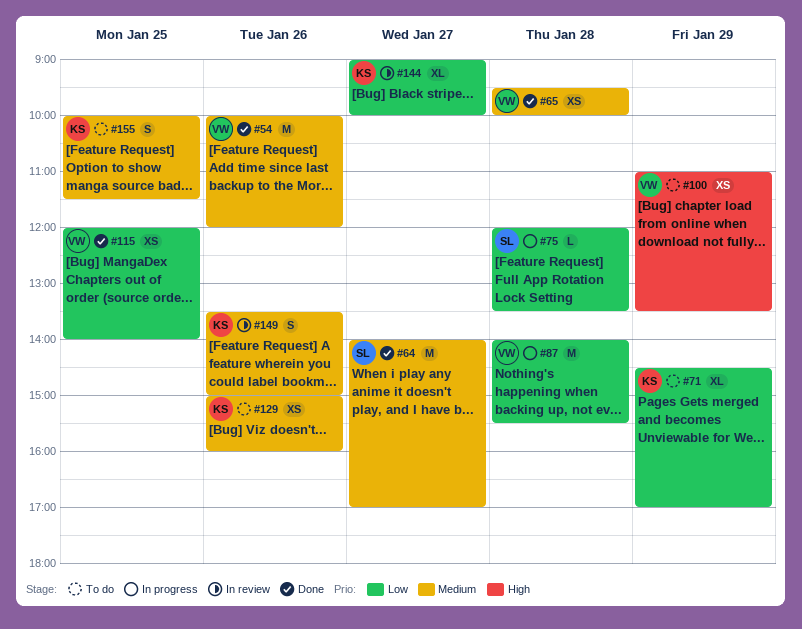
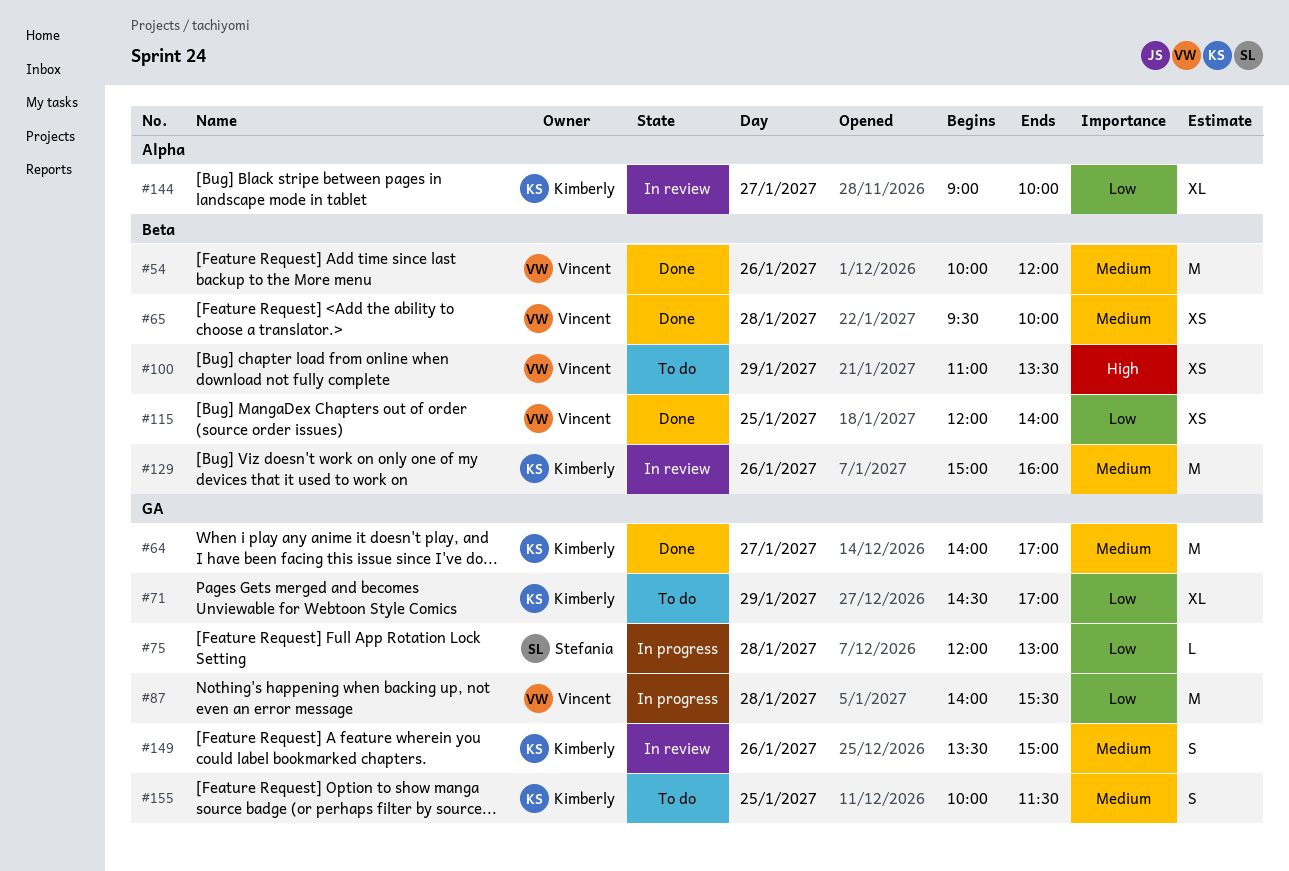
#64, owner: Stefania -> Kimberly
#75, ends: 13:30 -> 13:00
#129, status: To do -> In review
#129, estimate: XS -> M

